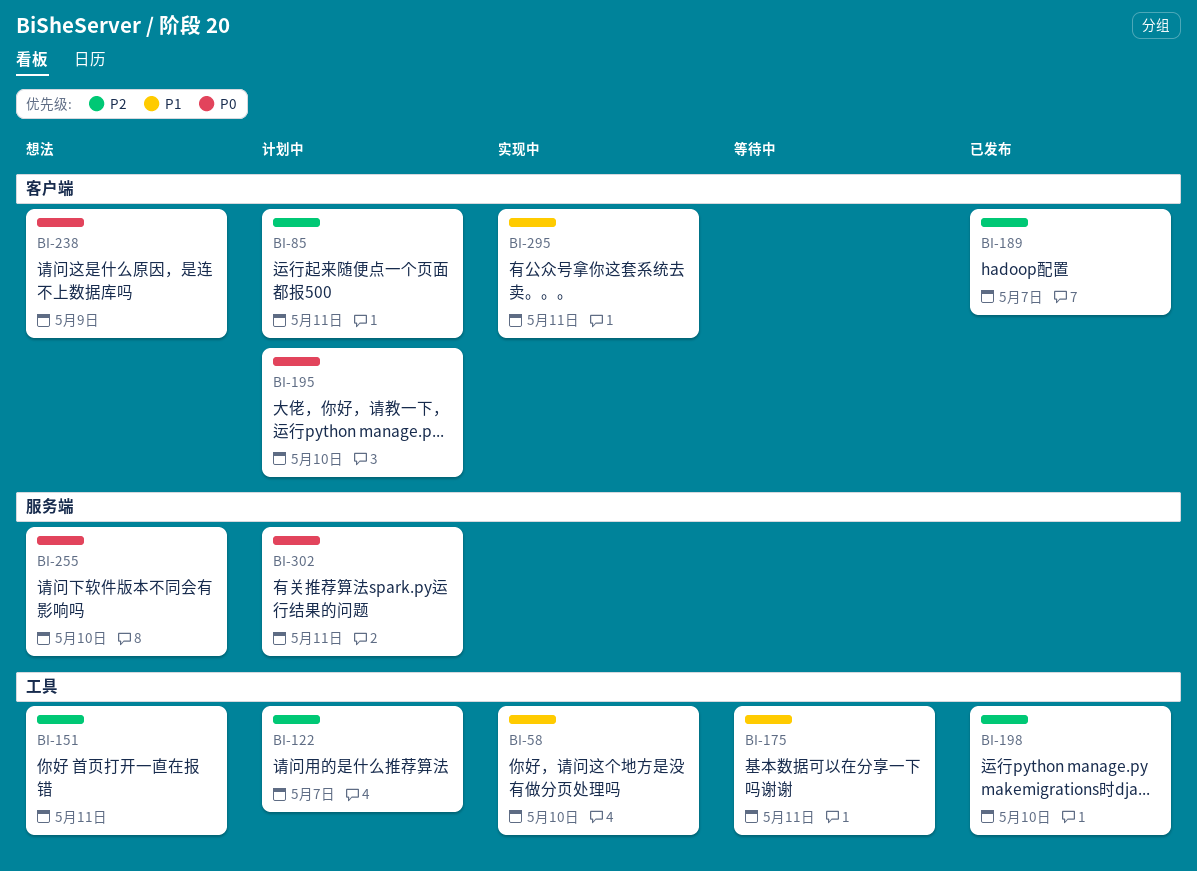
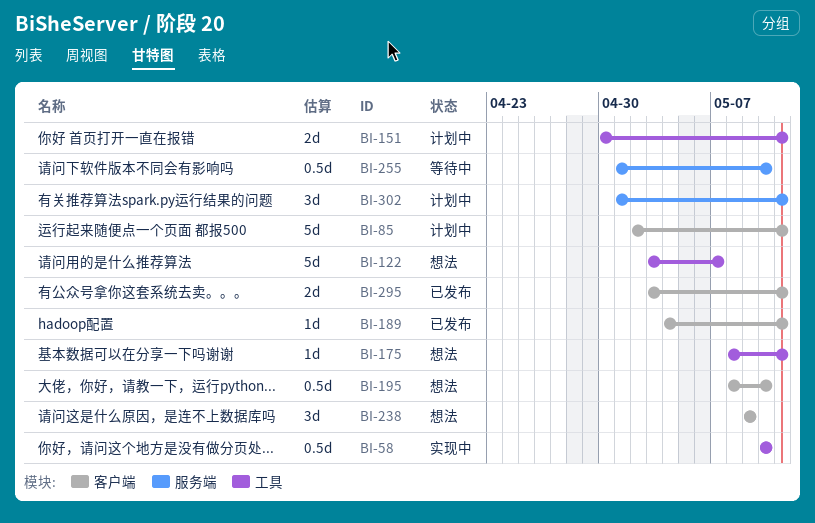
BI-122, status: 计划中 -> 想法
BI-151, status: 想法 -> 计划中
BI-175, status: 等待中 -> 想法
BI-189, due: May 7 -> May 11
BI-195, status: 计划中 -> 想法
BI-198: present -> none
BI-255, status: 想法 -> 等待中
BI-295, status: 实现中 -> 已发布

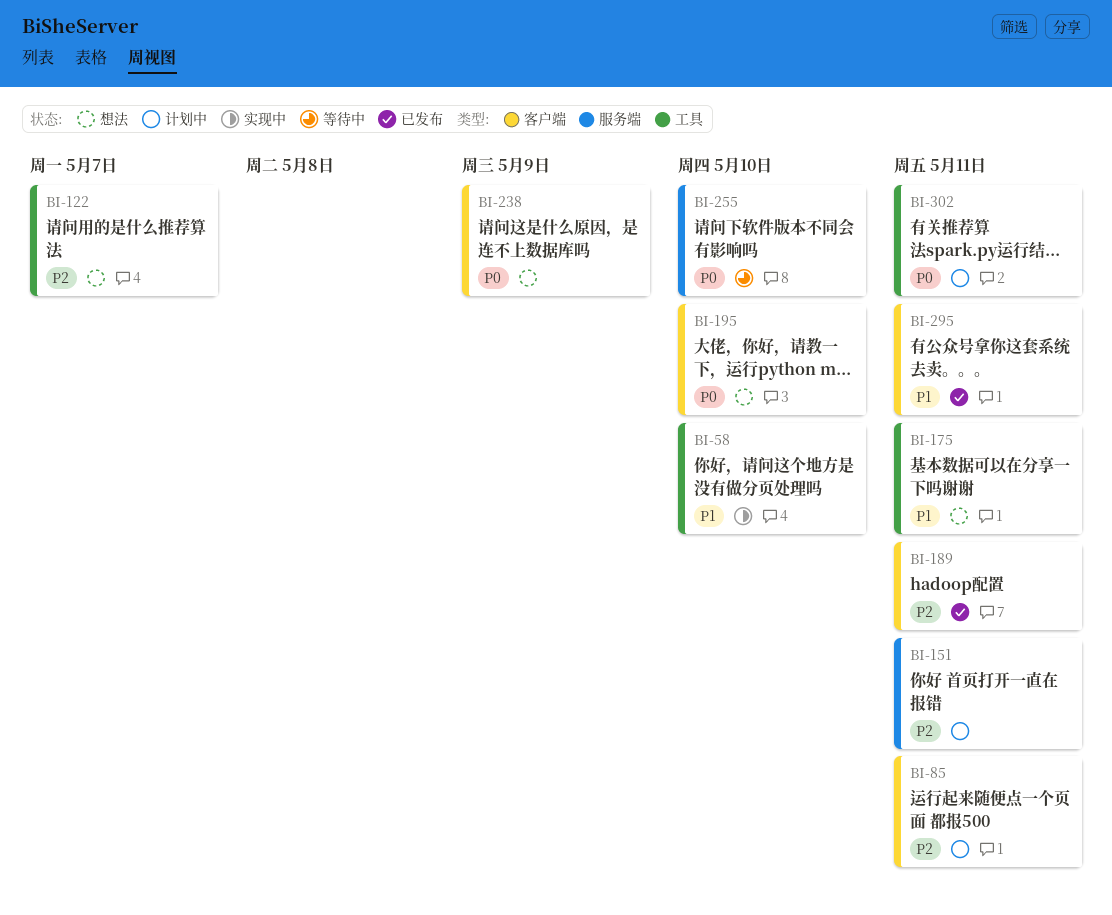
BI-151, label: 工具 -> 服务端
BI-302, label: 服务端 -> 工具

